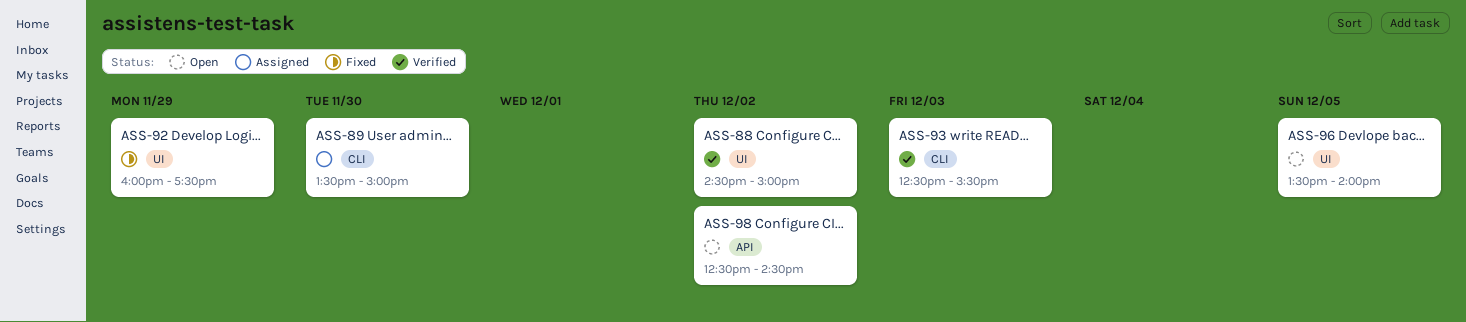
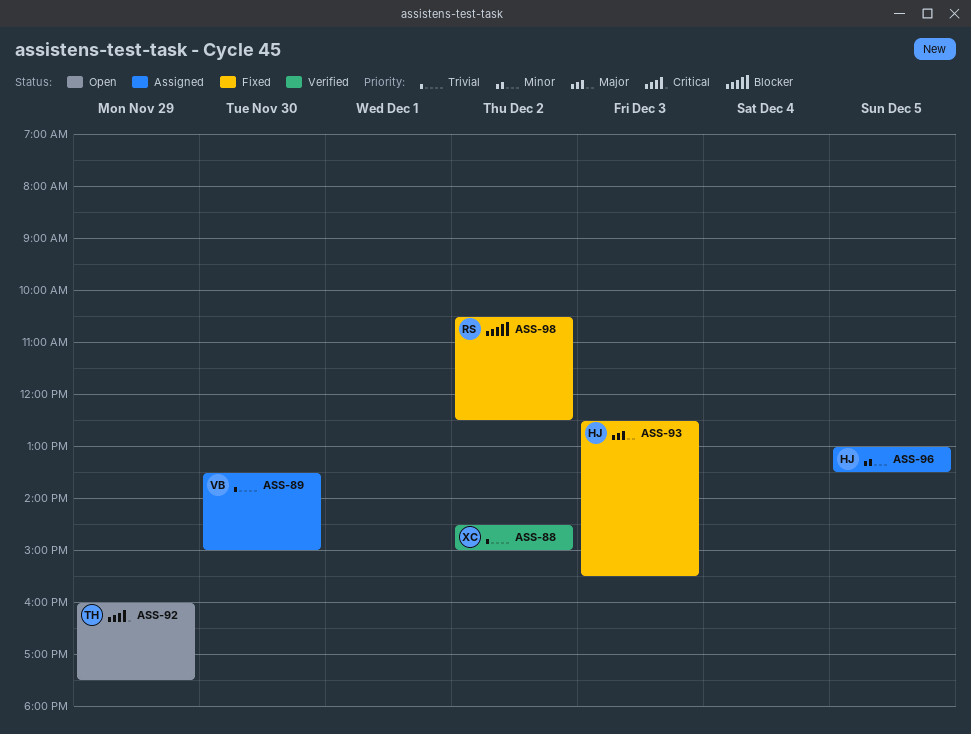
ASS-92, status: Fixed -> Open
ASS-93, status: Verified -> Fixed
ASS-96, status: Open -> Assigned
ASS-96, begins: 13:30 -> 13:00
ASS-96, ends: 14:00 -> 13:30
ASS-98, status: Open -> Fixed
ASS-98, begins: 12:30 -> 10:30
ASS-98, ends: 14:30 -> 12:30

